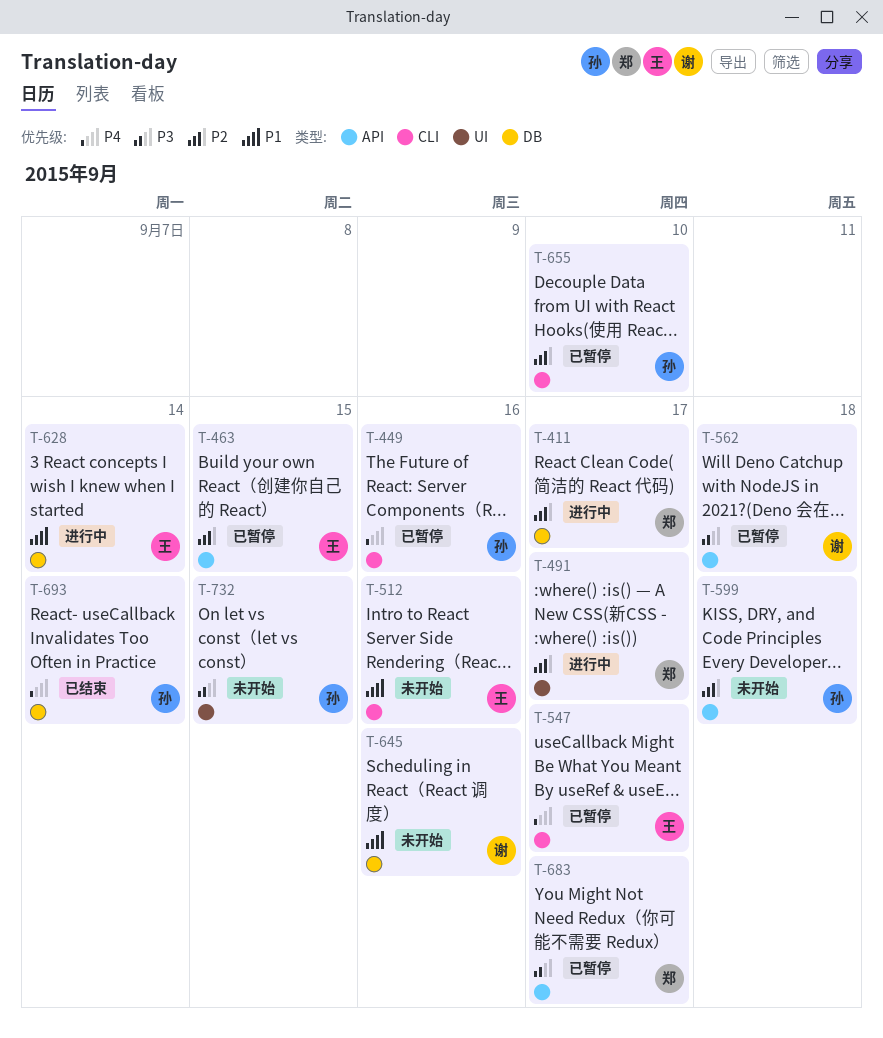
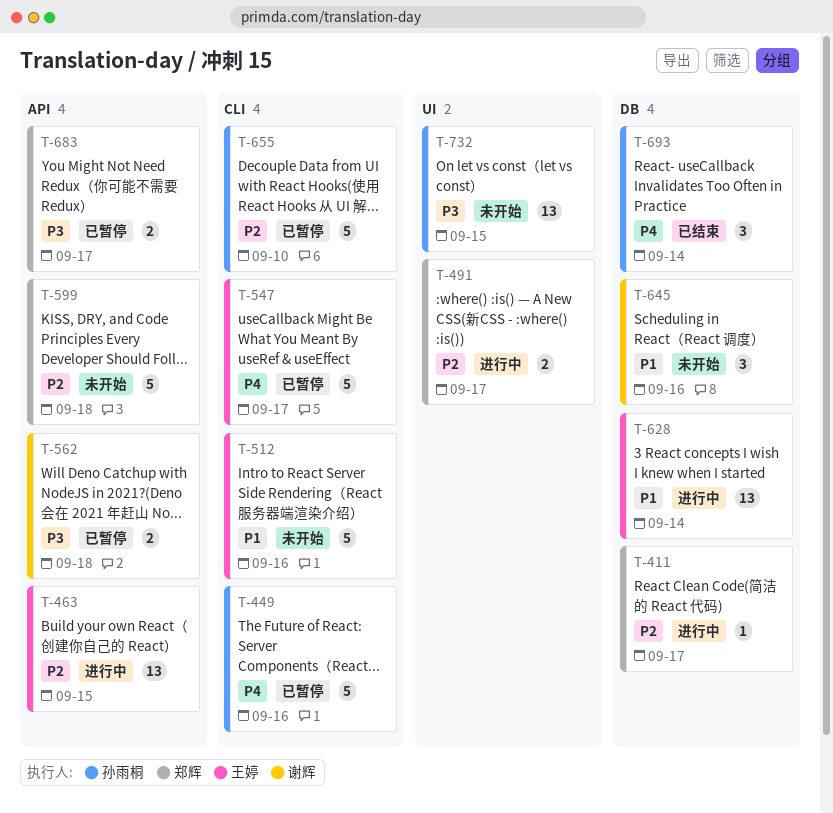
T-463, status: 已暂停 -> 进行中
T-599, owner: 孙雨桐 -> 郑辉

